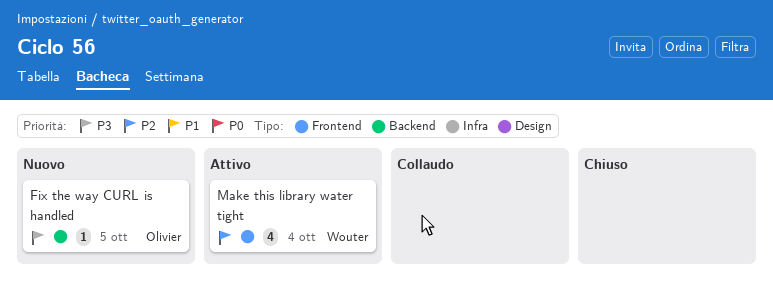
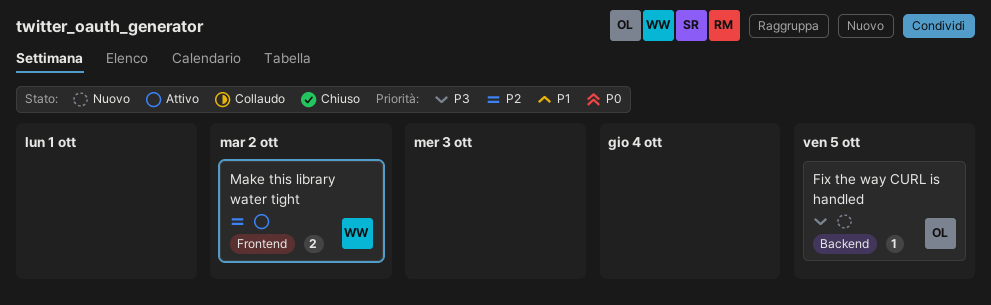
Make this library water tight, estimate: 4 -> 2
Make this library water tight, due: Oct 4 -> Oct 2

